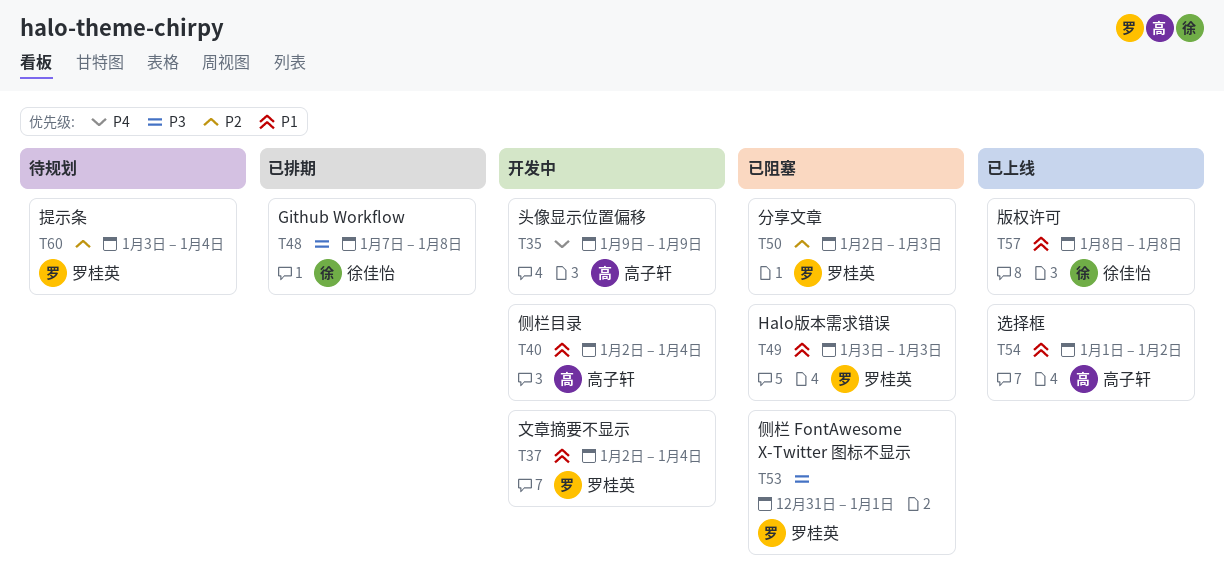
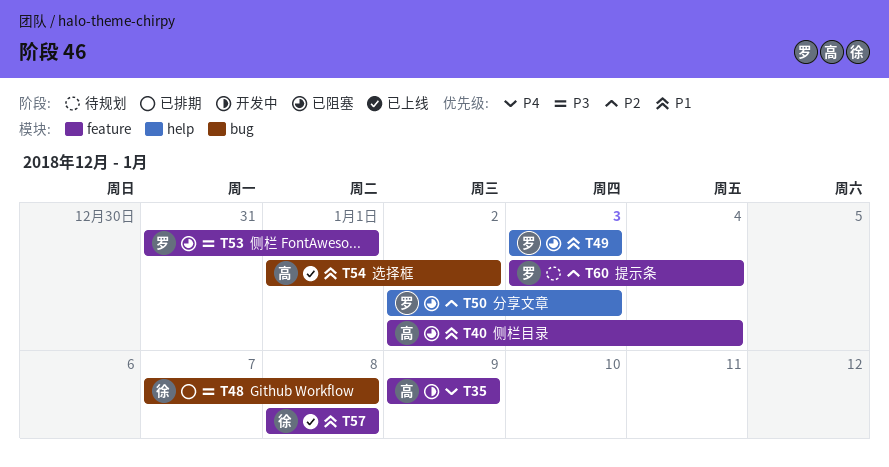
T37: present -> none
T40, status: 开发中 -> 已阻塞

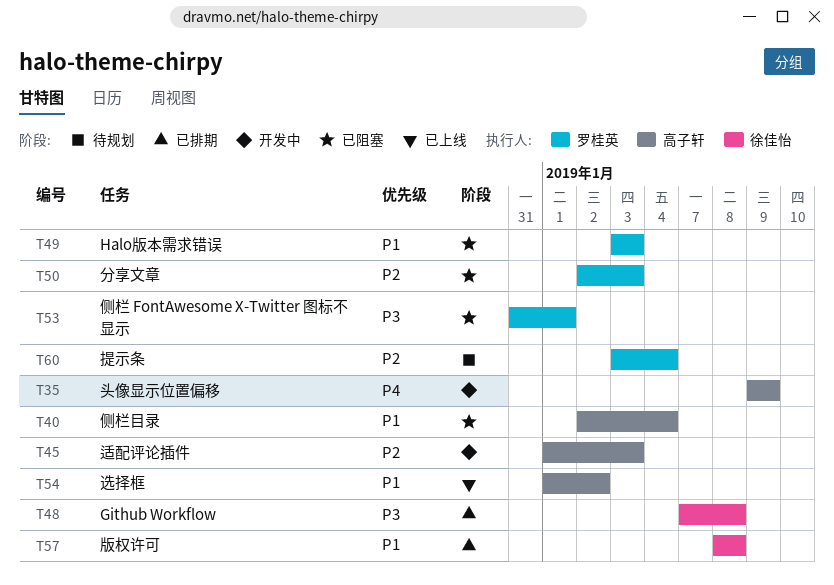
T45: none -> present
T57, status: 已上线 -> 已排期

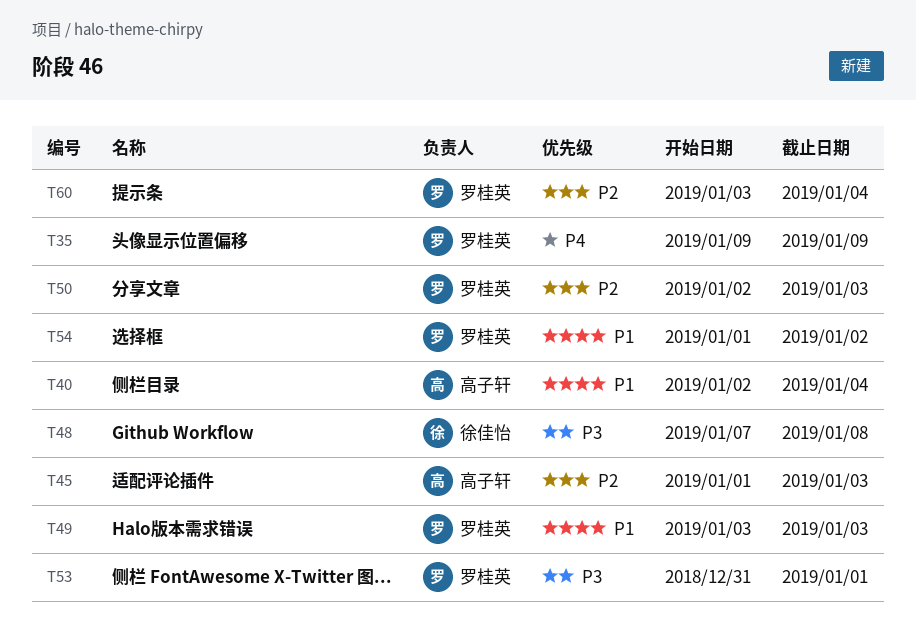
T35, owner: 高子轩 -> 罗桂英
T54, owner: 高子轩 -> 罗桂英
T57: present -> none

